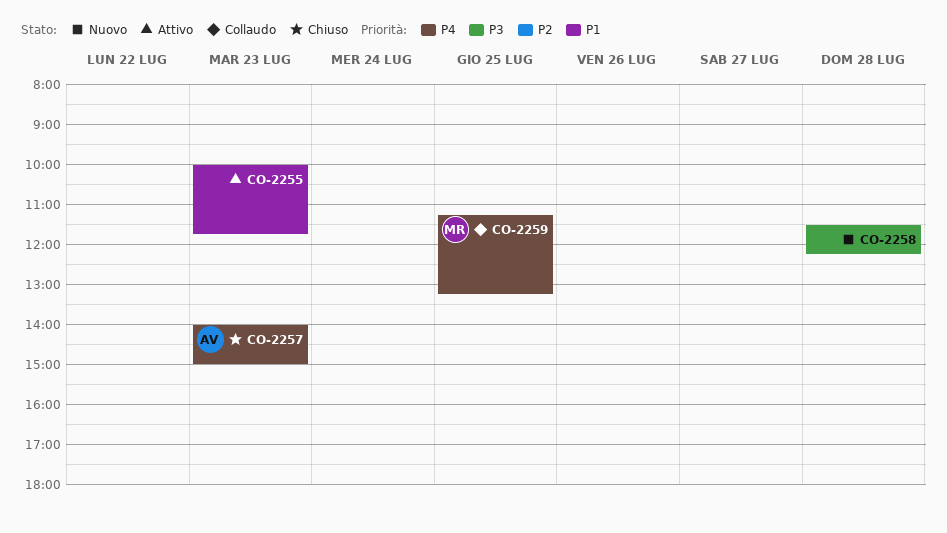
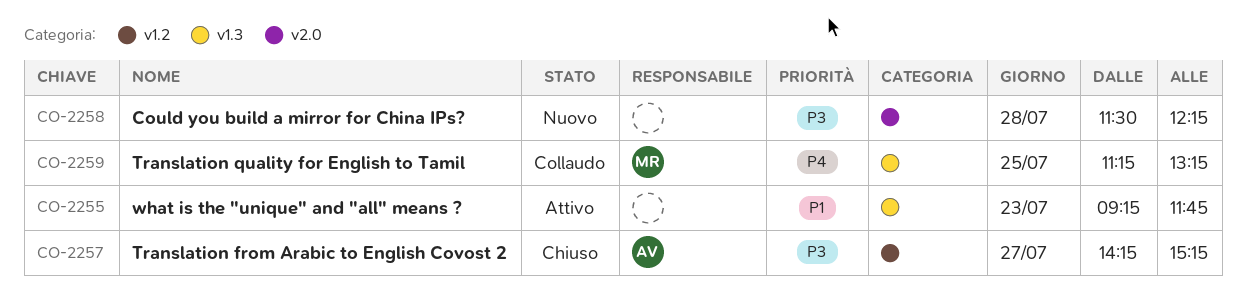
CO-2255, begins: 10:00 -> 09:15
CO-2257, priority: P4 -> P3
CO-2257, day: Jul 23 -> Jul 27
CO-2257, begins: 14:00 -> 14:15
CO-2257, ends: 15:00 -> 15:15

